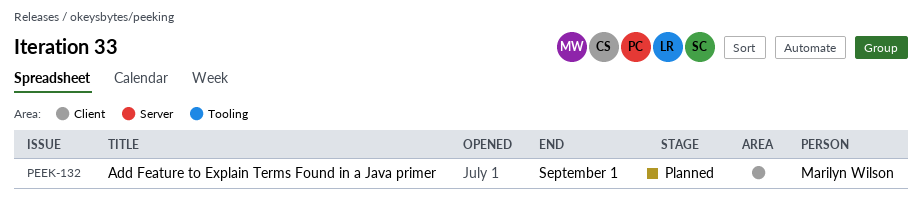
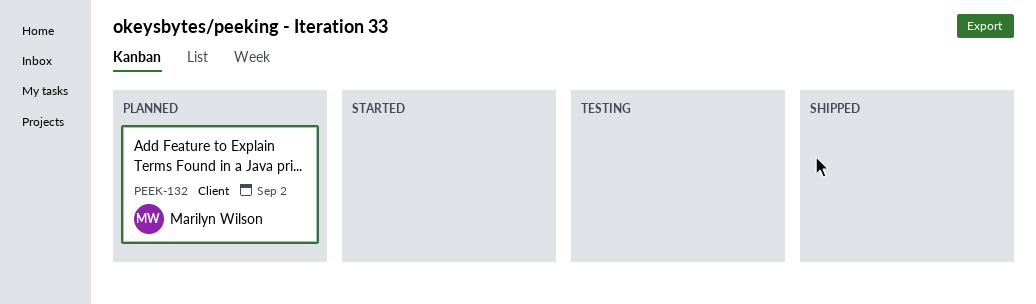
PEEK-132, due: Sep 1 -> Sep 2

